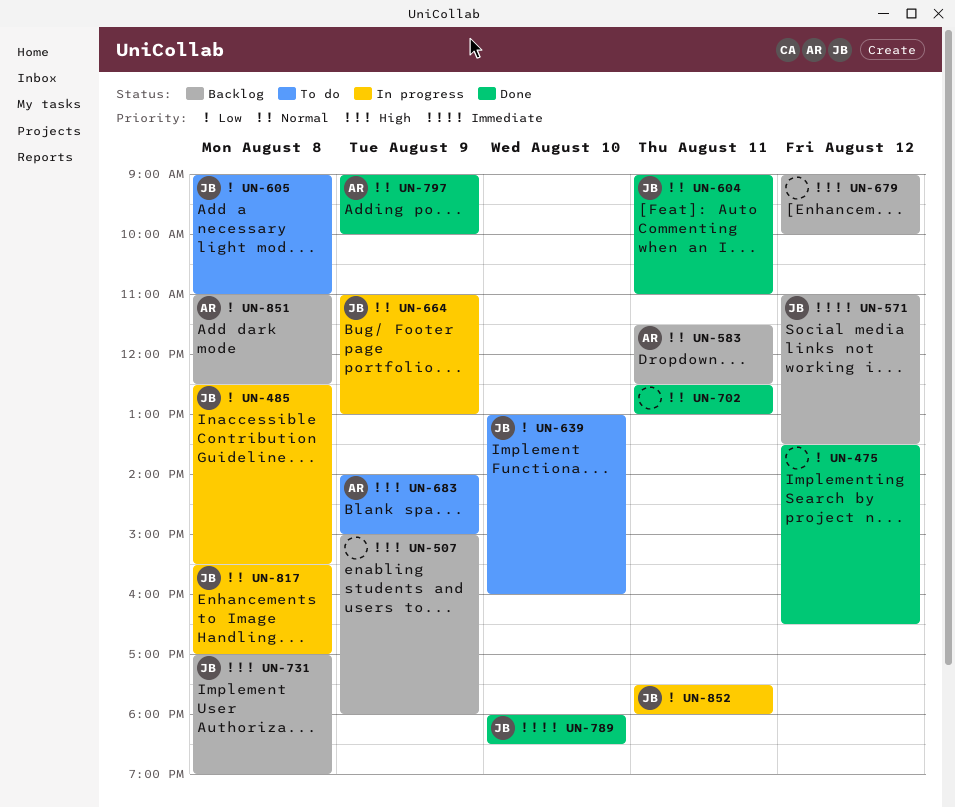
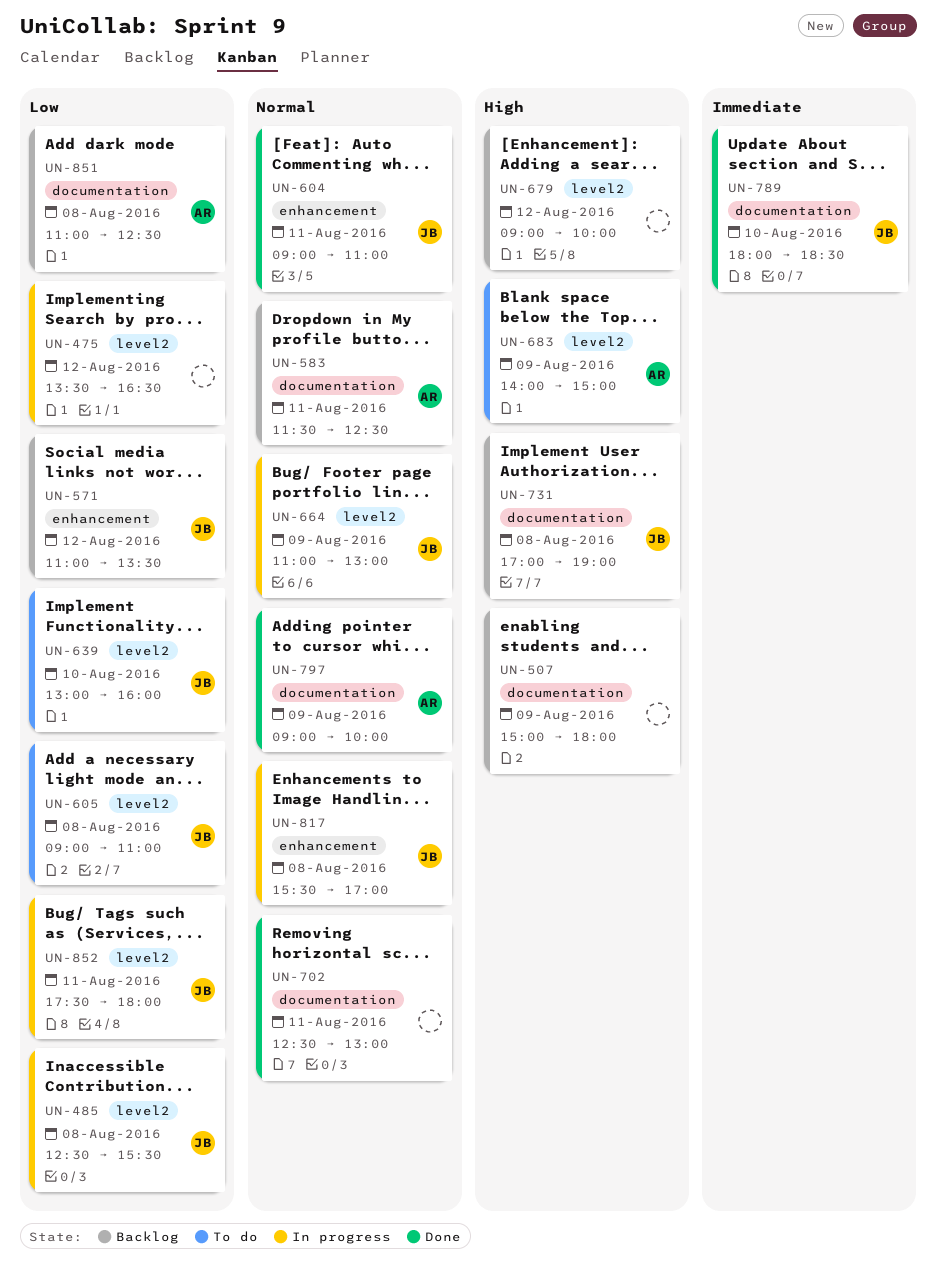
UN-475, status: Done -> In progress
UN-571, priority: Immediate -> Low

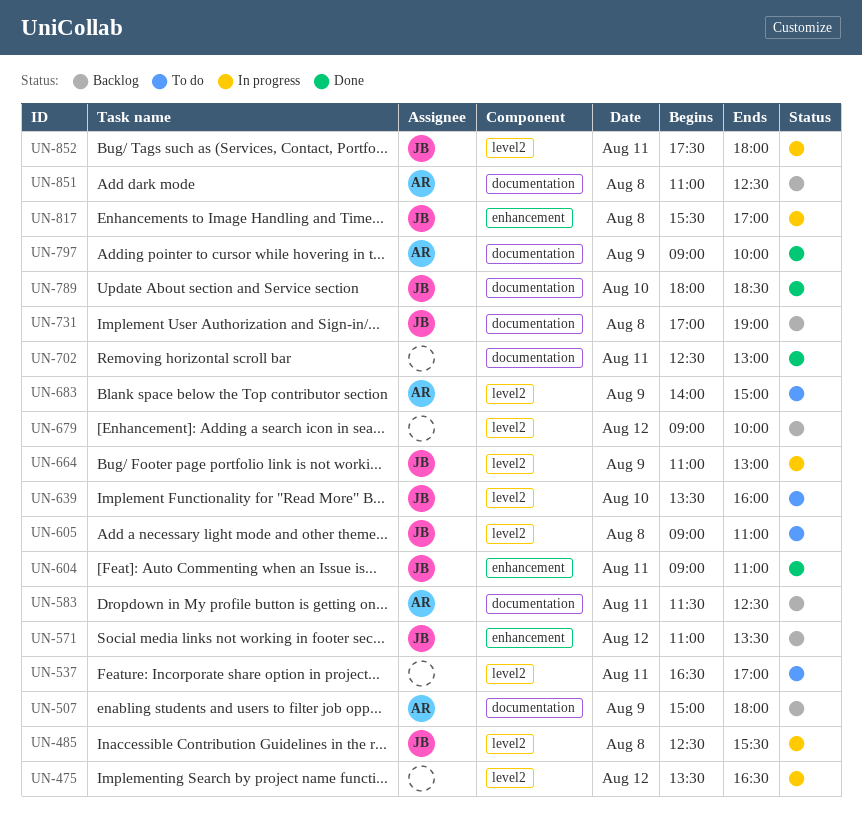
UN-507, owner: none -> AR
UN-537: none -> present
UN-639, begins: 13:00 -> 13:30

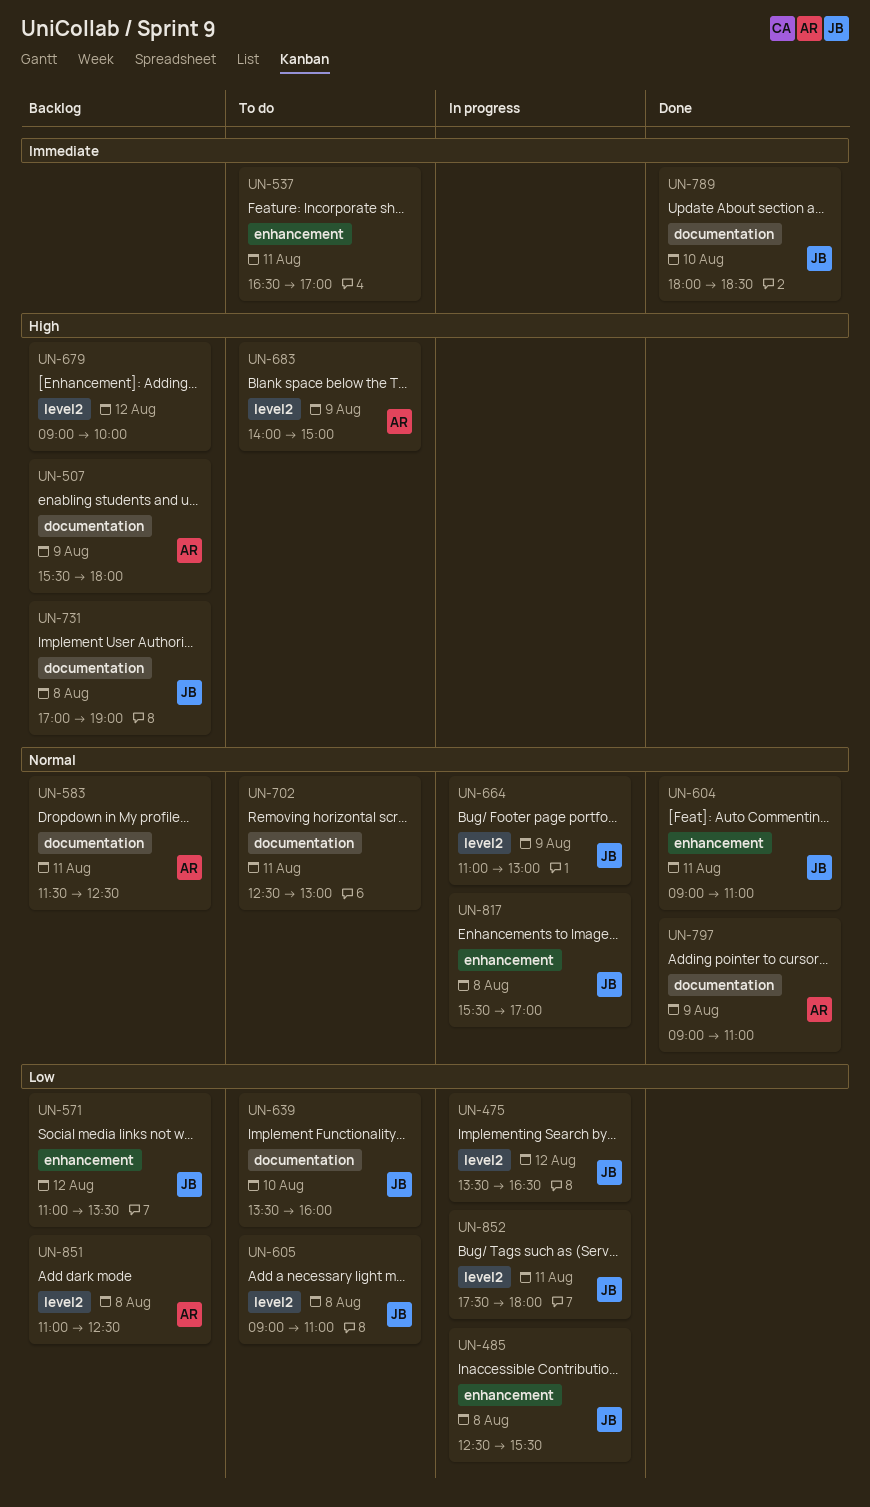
UN-475, owner: none -> JB
UN-485, label: level2 -> enhancement
UN-507, begins: 15:00 -> 15:30
UN-537, label: level2 -> enhancement
UN-639, label: level2 -> documentation
UN-702, status: Done -> To do
UN-797, ends: 10:00 -> 11:00
UN-851, label: documentation -> level2

